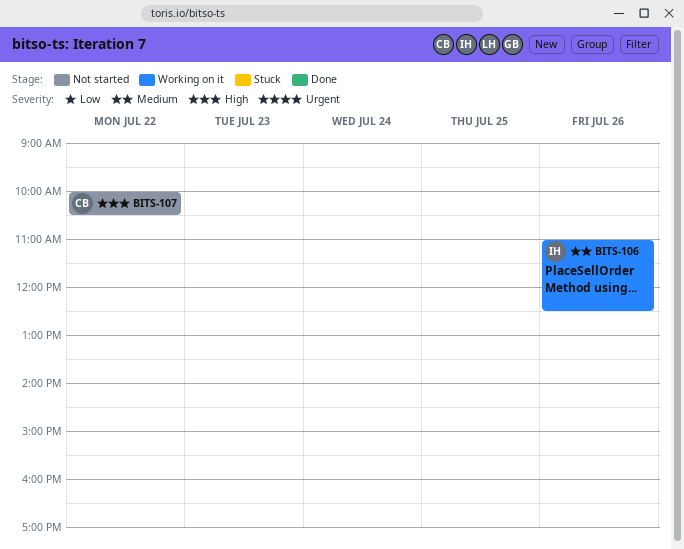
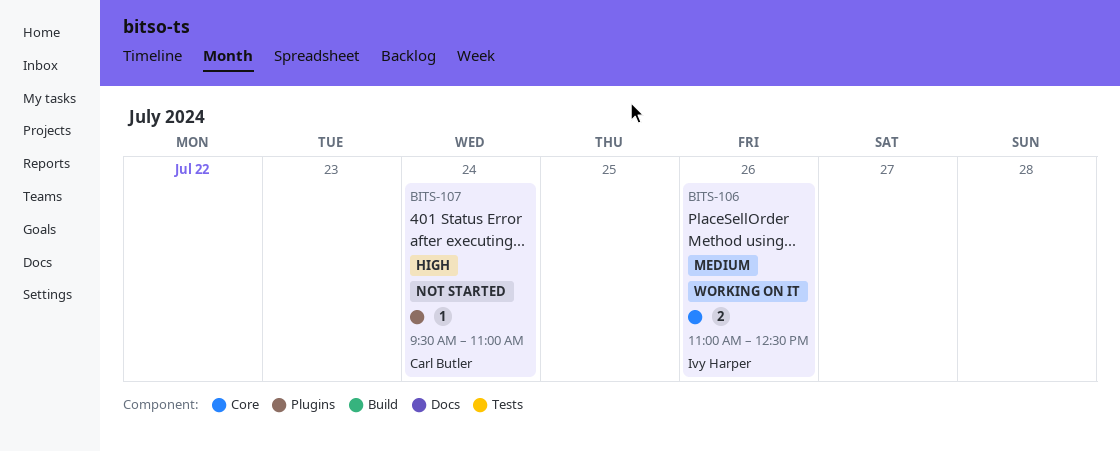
BITS-107, day: Jul 22 -> Jul 24
BITS-107, begins: 10:00 -> 09:30
BITS-107, ends: 10:30 -> 11:00

